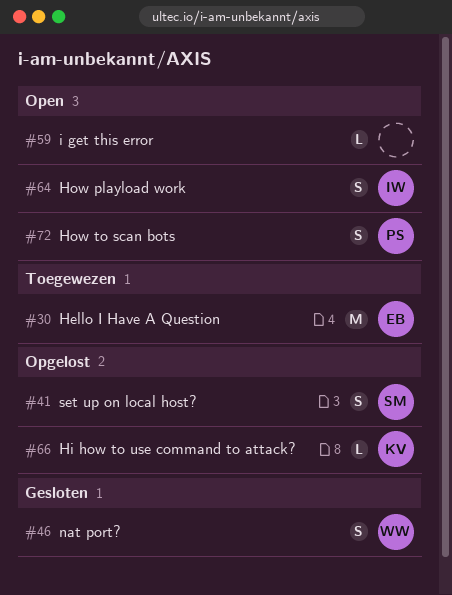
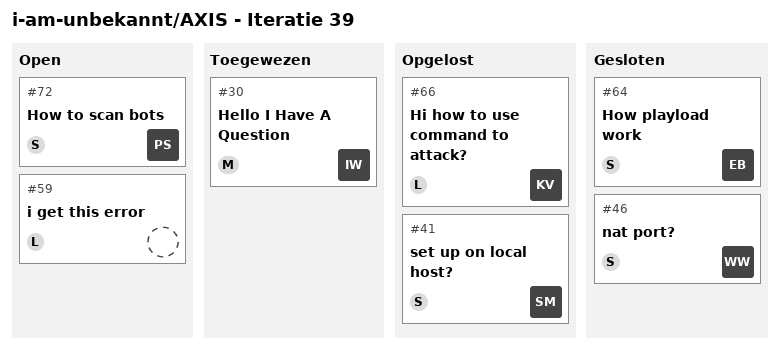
#30, owner: EB -> IW
#64, status: Open -> Gesloten
#64, owner: IW -> EB

